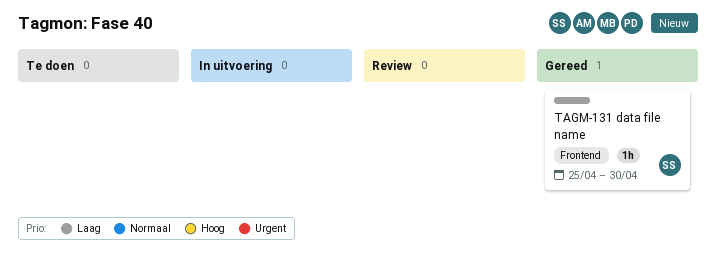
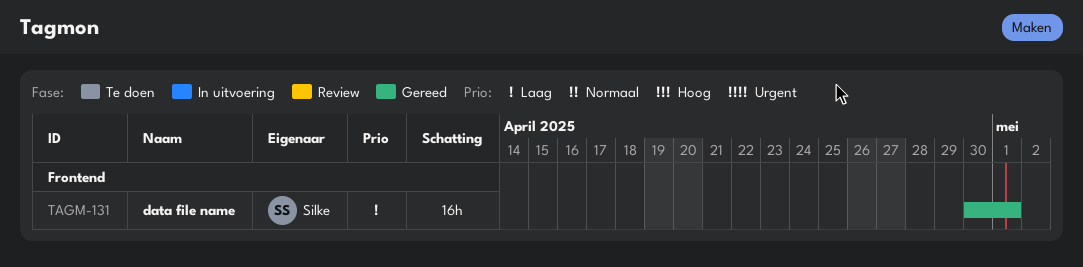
TAGM-131, estimate: 1h -> 16h
TAGM-131, start: Apr 25 -> Apr 30
TAGM-131, due: Apr 30 -> May 1

